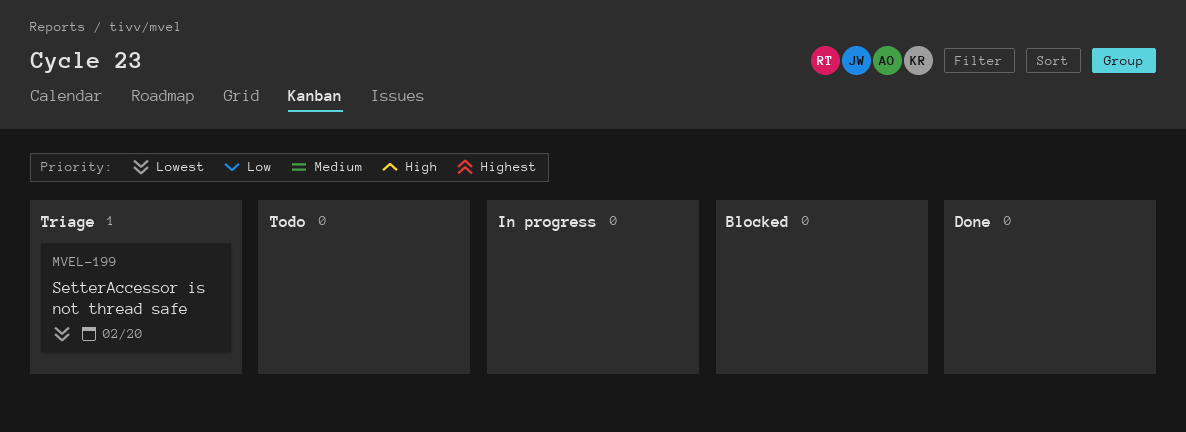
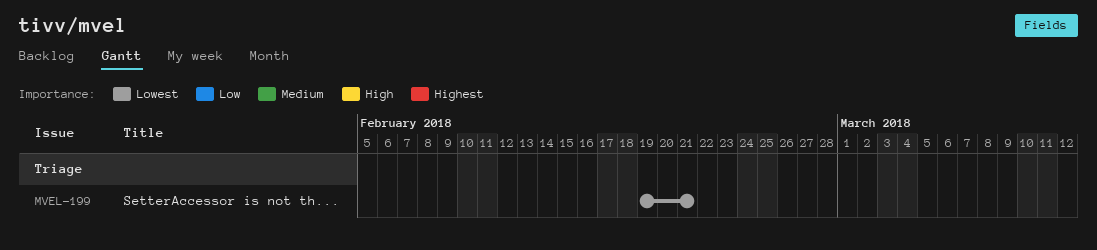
MVEL-199, due: Feb 20 -> Feb 21

